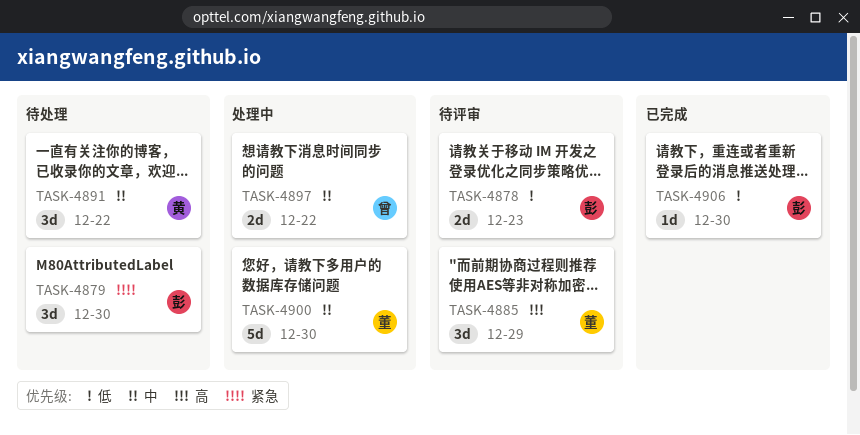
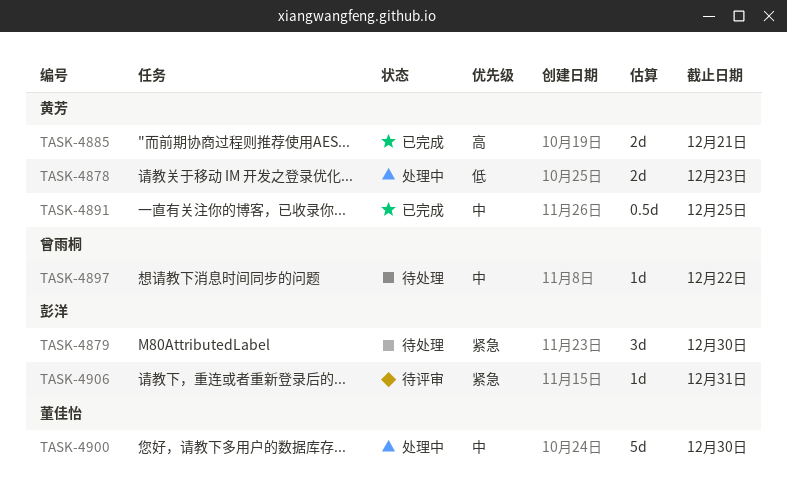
TASK-4878, status: 待评审 -> 处理中
TASK-4878, owner: 彭洋 -> 黄芳
TASK-4885, status: 待评审 -> 已完成
TASK-4885, owner: 董佳怡 -> 黄芳
TASK-4885, estimate: 3d -> 2d
TASK-4885, due: Dec 29 -> Dec 21
TASK-4891, status: 待处理 -> 已完成
TASK-4891, estimate: 3d -> 0.5d
TASK-4891, due: Dec 22 -> Dec 25
TASK-4897, status: 处理中 -> 待处理
TASK-4897, estimate: 2d -> 1d
TASK-4906, status: 已完成 -> 待评审
TASK-4906, priority: 低 -> 紧急
TASK-4906, due: Dec 30 -> Dec 31

